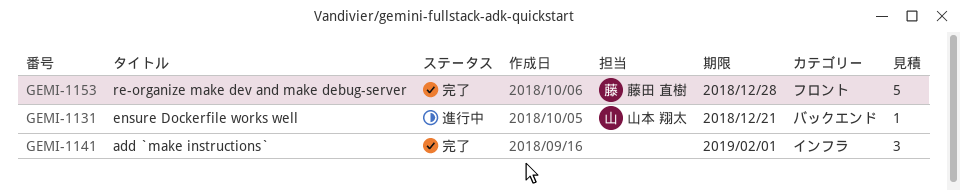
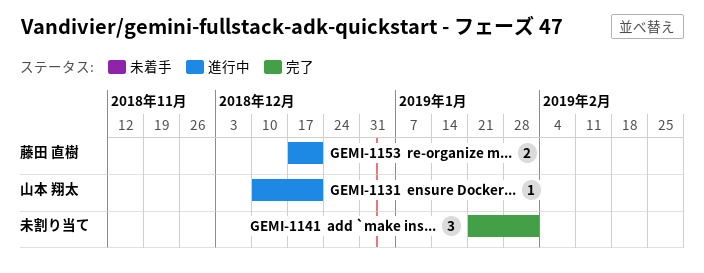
GEMI-1153, status: 完了 -> 進行中
GEMI-1153, estimate: 5 -> 2
GEMI-1153, due: Dec 28 -> Dec 21

